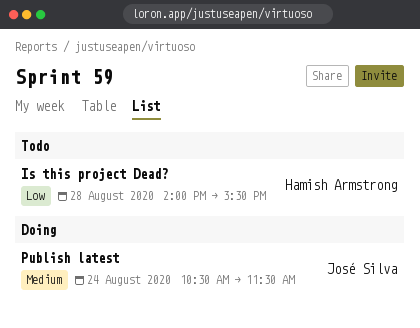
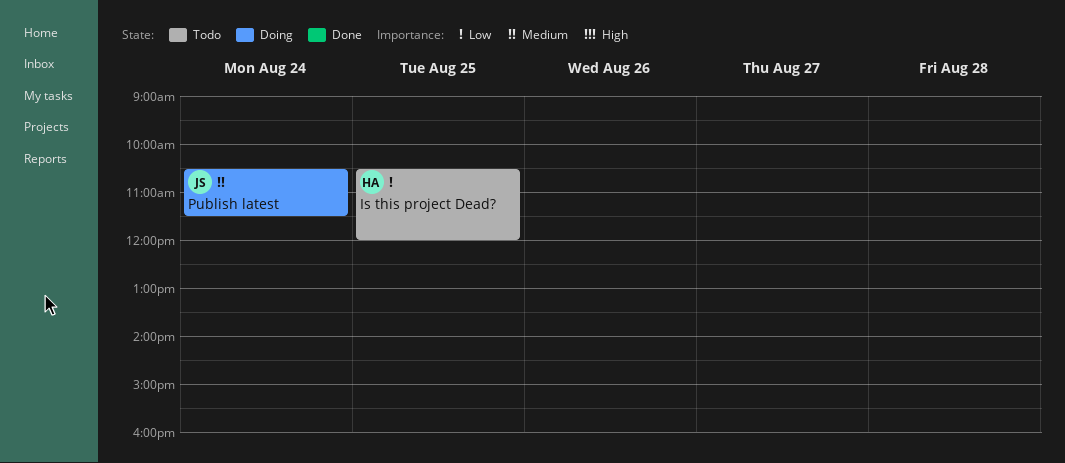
Is this project Dead?, day: Aug 28 -> Aug 25
Is this project Dead?, begins: 14:00 -> 10:30
Is this project Dead?, ends: 15:30 -> 12:00

